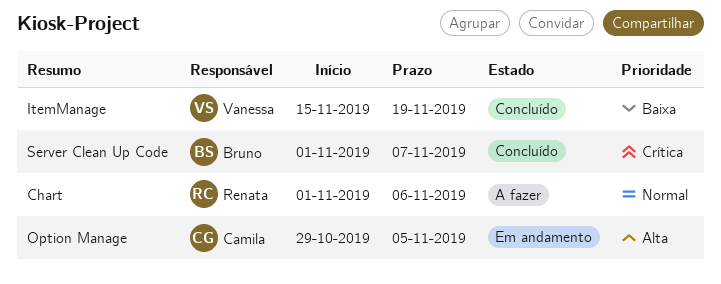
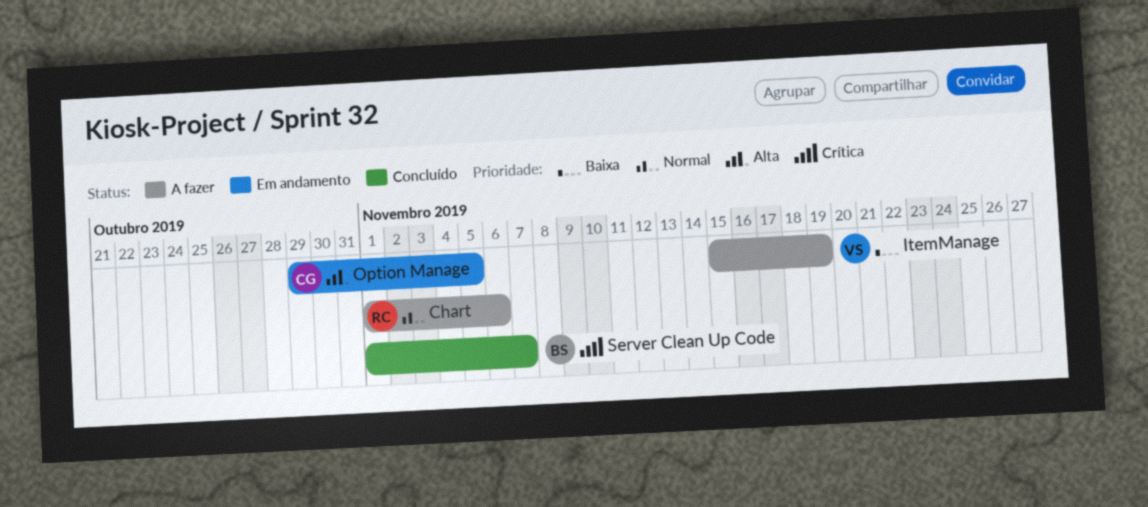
ItemManage, status: Concluído -> A fazer

